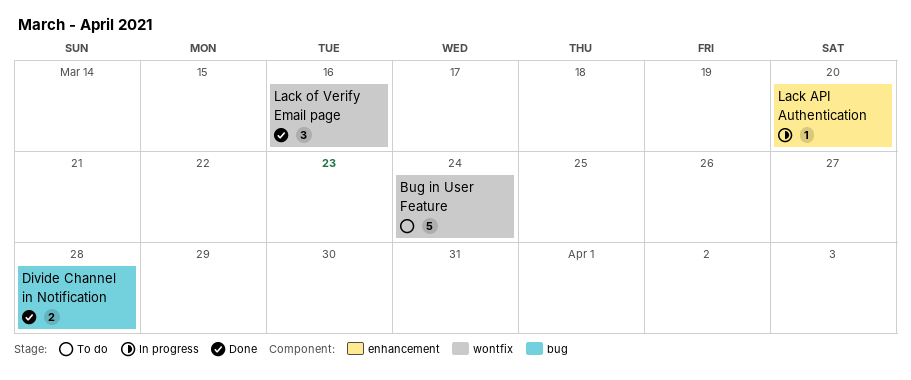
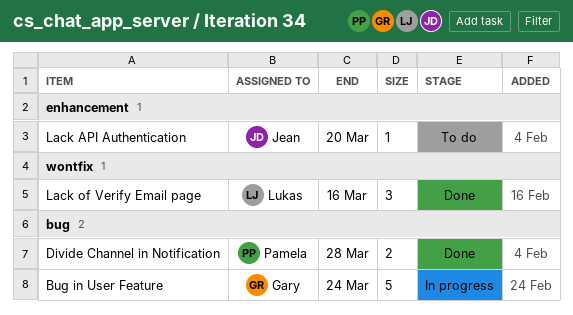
Bug in User Feature, status: To do -> In progress
Bug in User Feature, label: wontfix -> bug
Lack API Authentication, status: In progress -> To do

